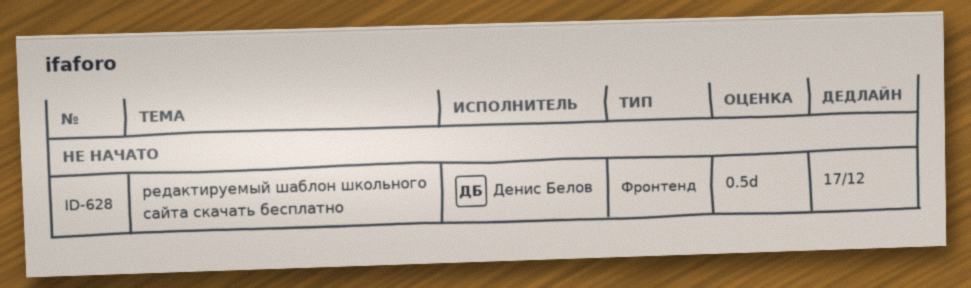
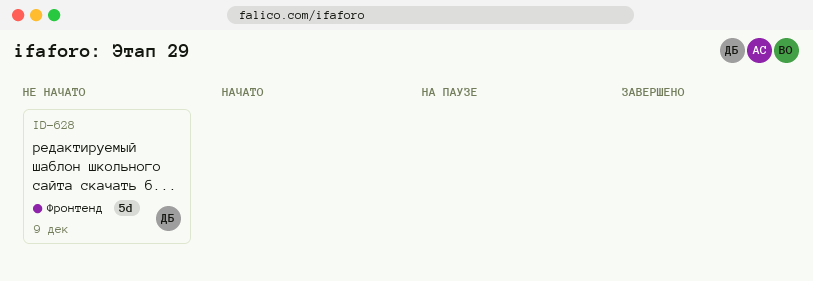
ID-628, estimate: 0.5d -> 5d
ID-628, due: Dec 17 -> Dec 9

